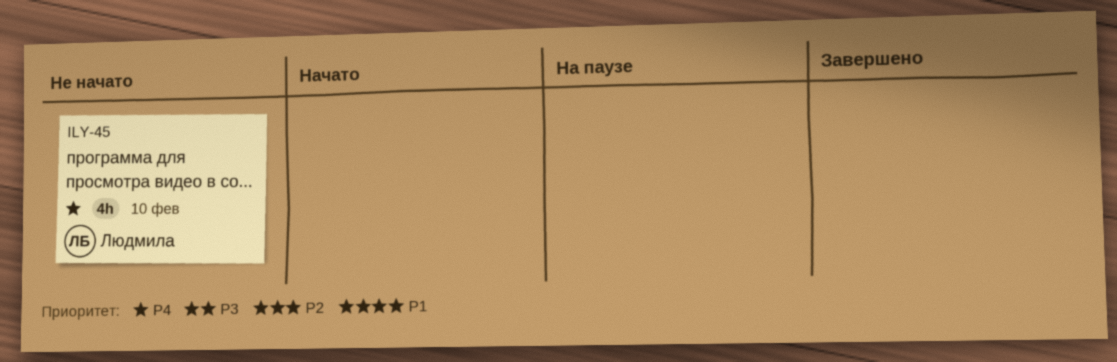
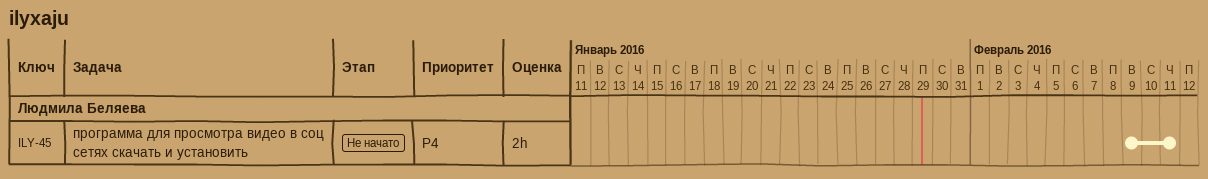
ILY-45, estimate: 4h -> 2h
ILY-45, due: Feb 10 -> Feb 11

